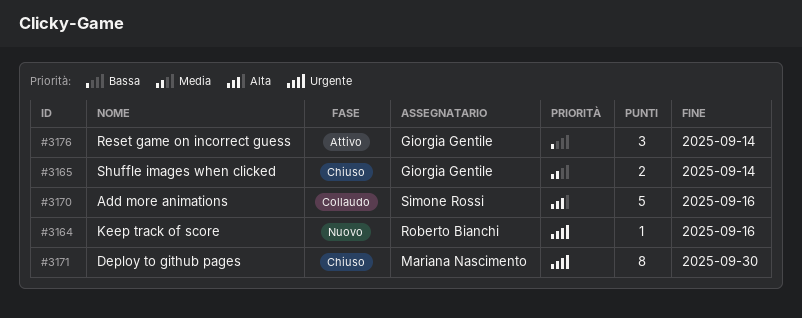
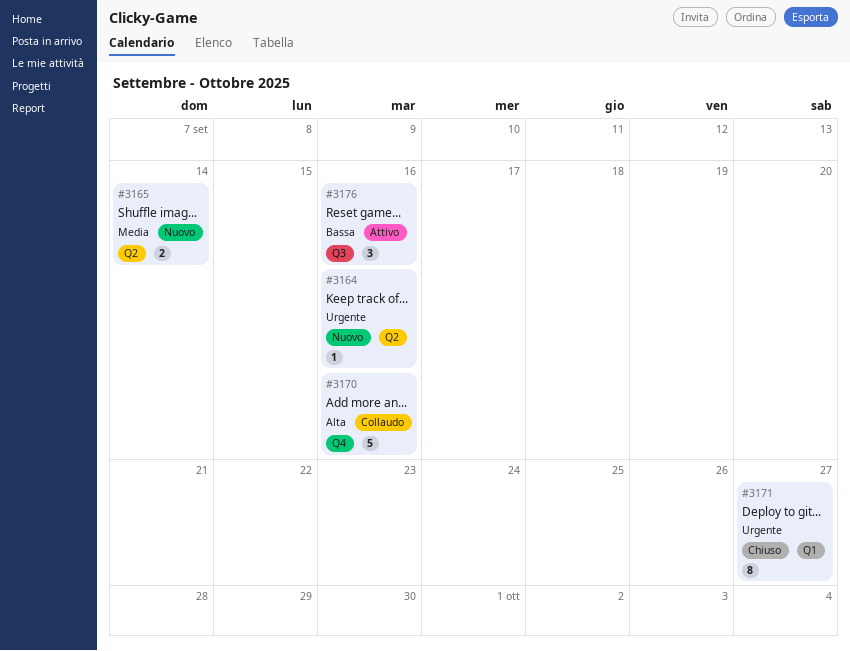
#3165, status: Chiuso -> Nuovo
#3171, due: Sep 30 -> Sep 27
#3176, due: Sep 14 -> Sep 16

